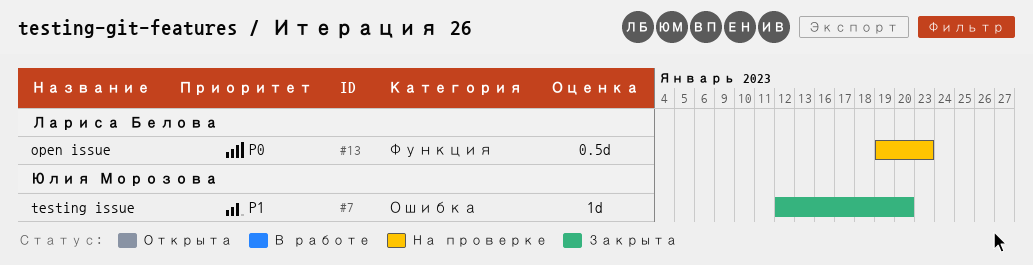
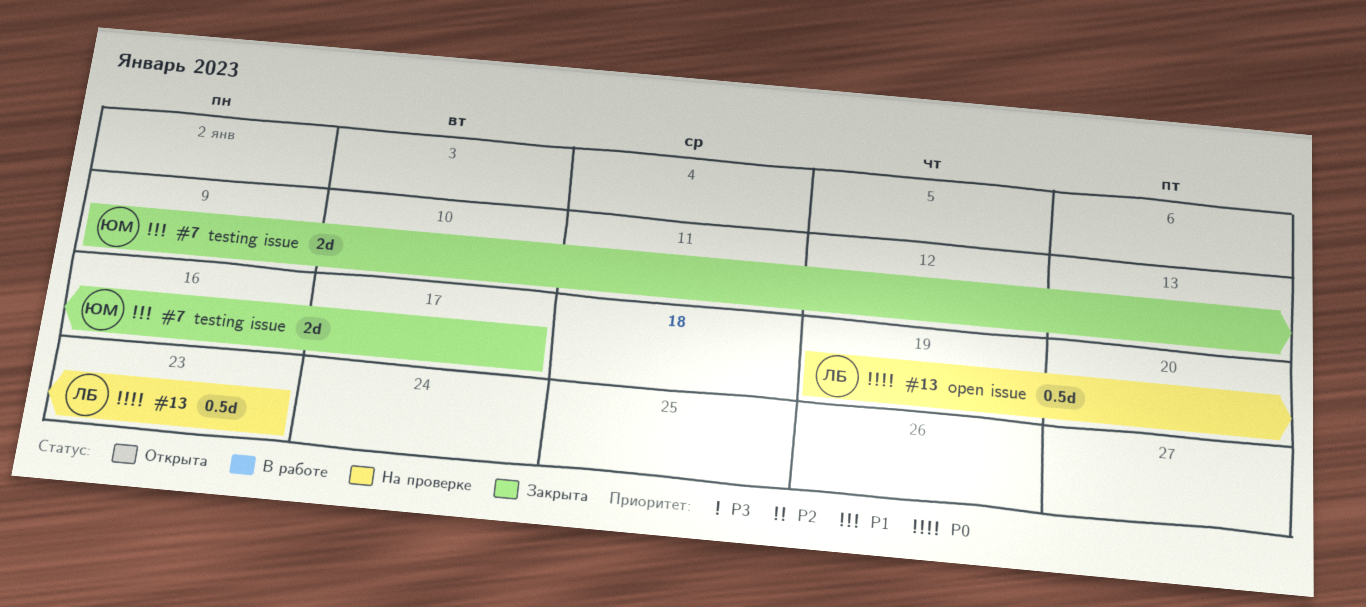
#7, estimate: 1d -> 2d
#7, start: Jan 12 -> Jan 9
#7, due: Jan 20 -> Jan 17

